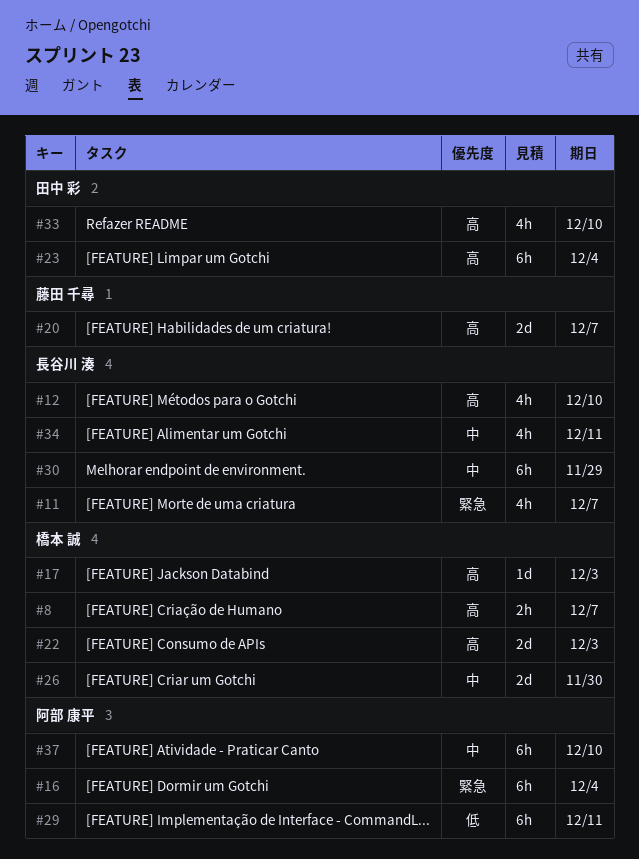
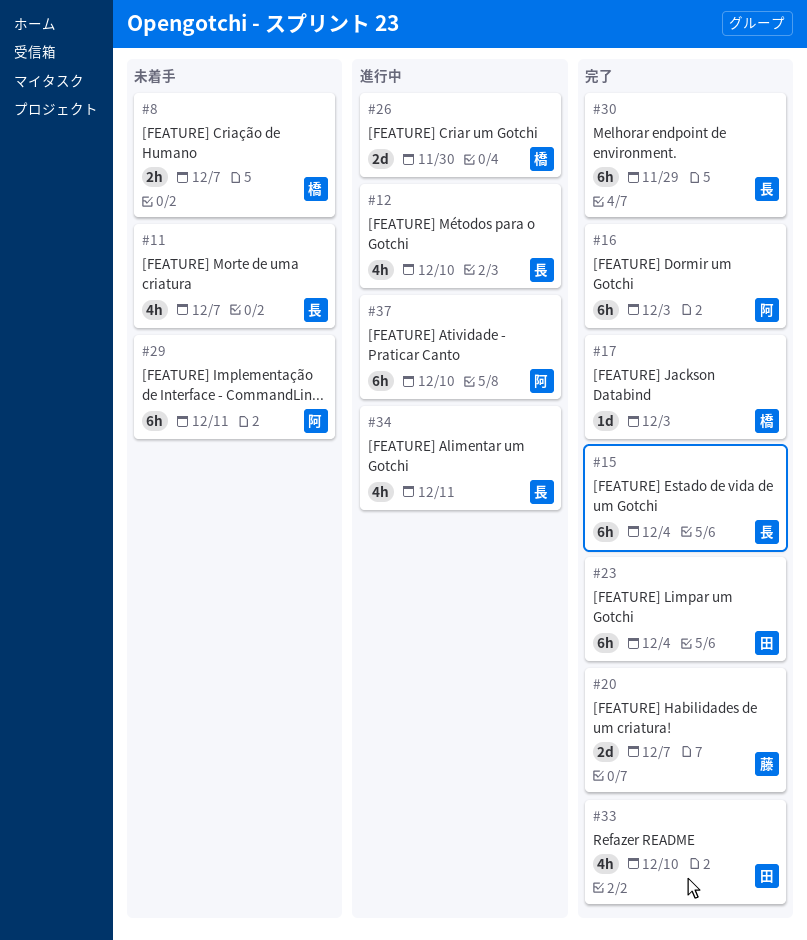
#15: none -> present
#16, due: Dec 4 -> Dec 3
#22: present -> none

